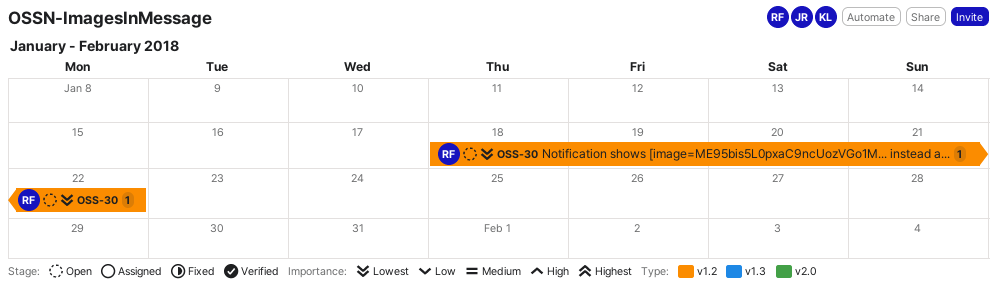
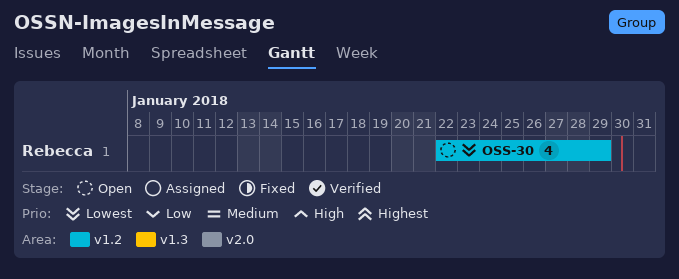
OSS-30, estimate: 1 -> 4
OSS-30, start: Jan 18 -> Jan 22
OSS-30, due: Jan 22 -> Jan 29

